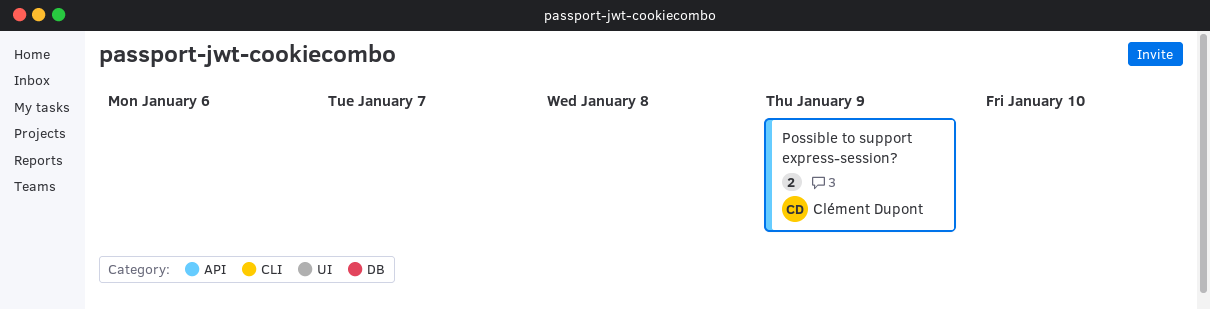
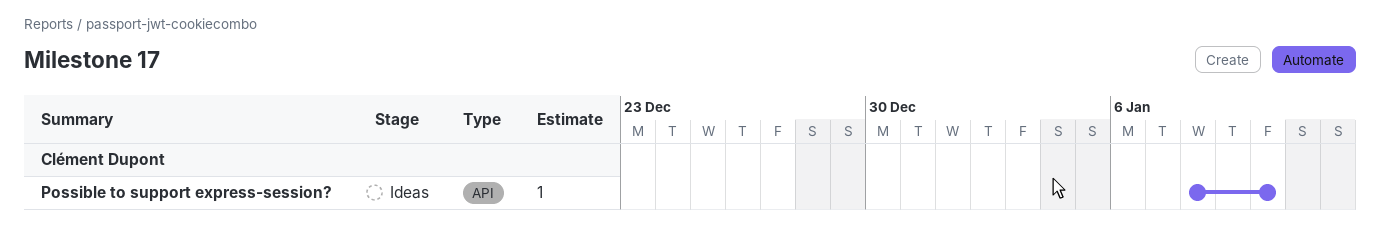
Possible to support express-session?, estimate: 2 -> 1
Possible to support express-session?, due: Jan 9 -> Jan 10

